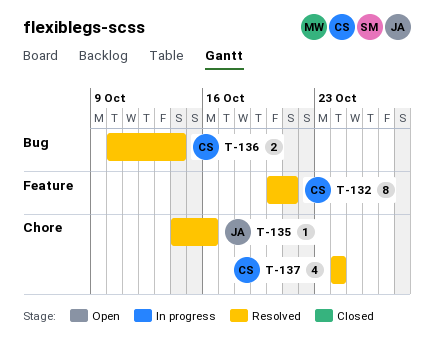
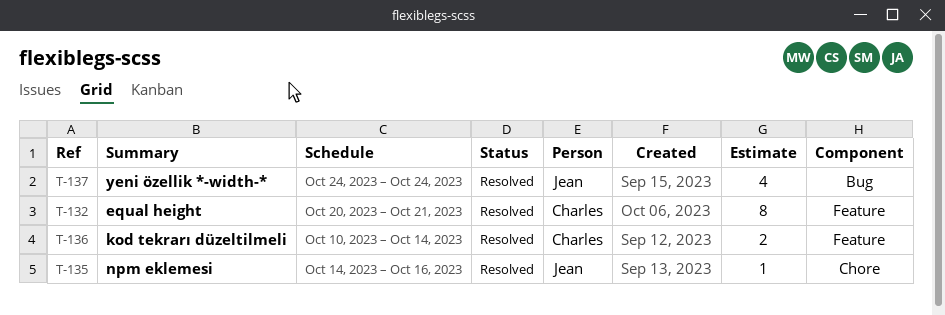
T-136, label: Bug -> Feature
T-137, owner: Charles -> Jean
T-137, label: Chore -> Bug

